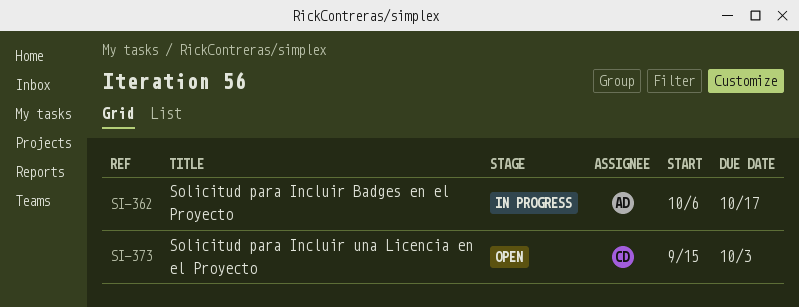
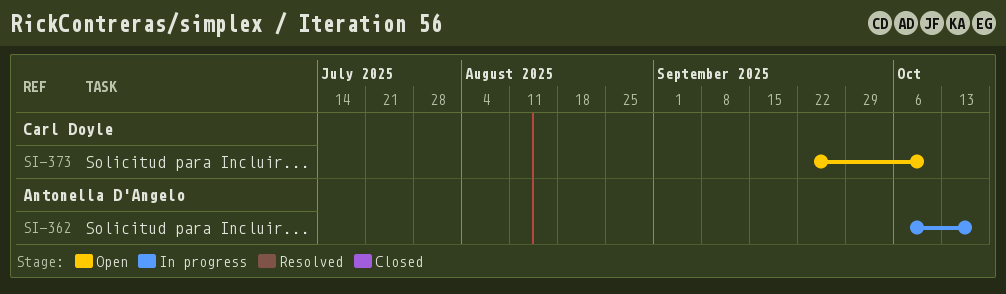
SI-373, start: Sep 15 -> Sep 22
SI-373, due: Oct 3 -> Oct 10

